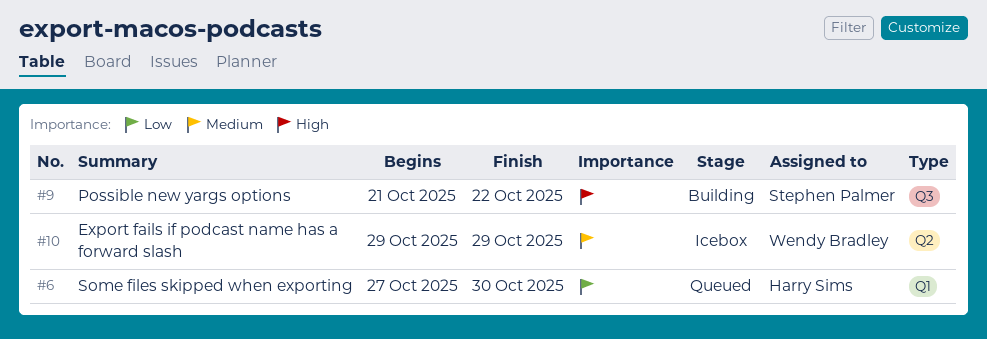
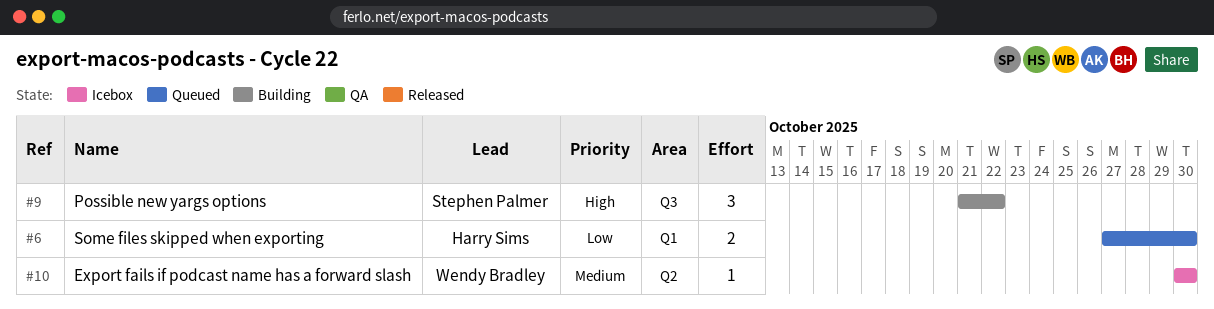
#10, start: Oct 29 -> Oct 30
#10, due: Oct 29 -> Oct 30

